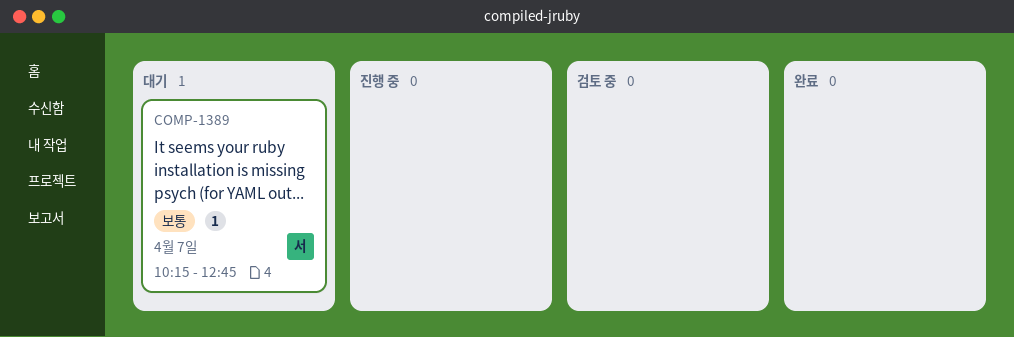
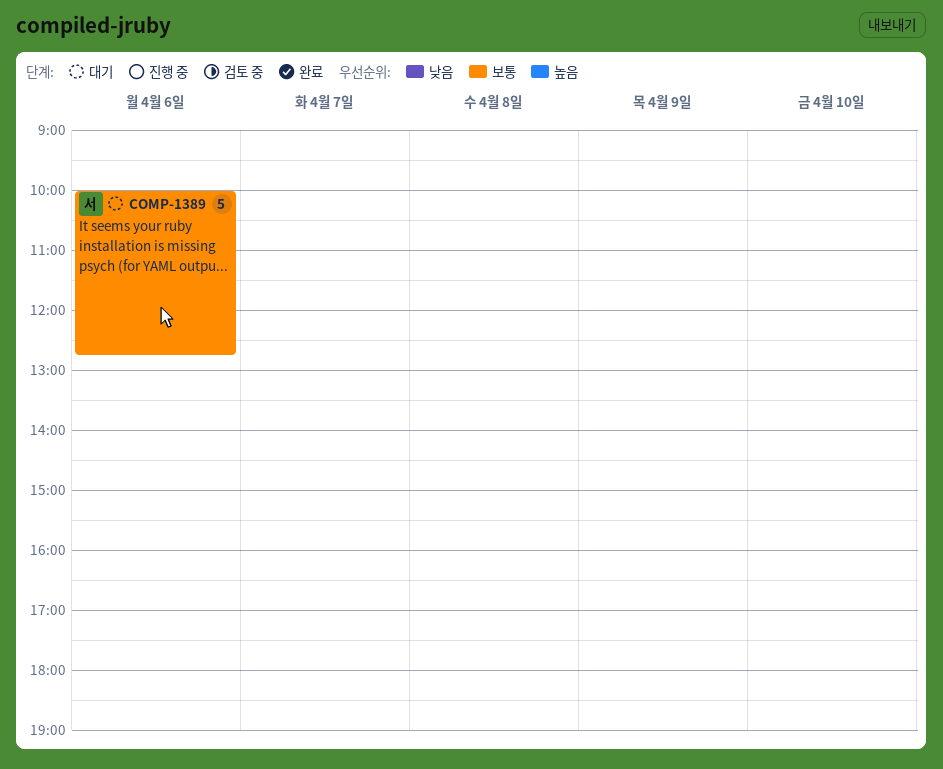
COMP-1389, estimate: 1 -> 5
COMP-1389, day: Apr 7 -> Apr 6
COMP-1389, begins: 10:15 -> 10:00

